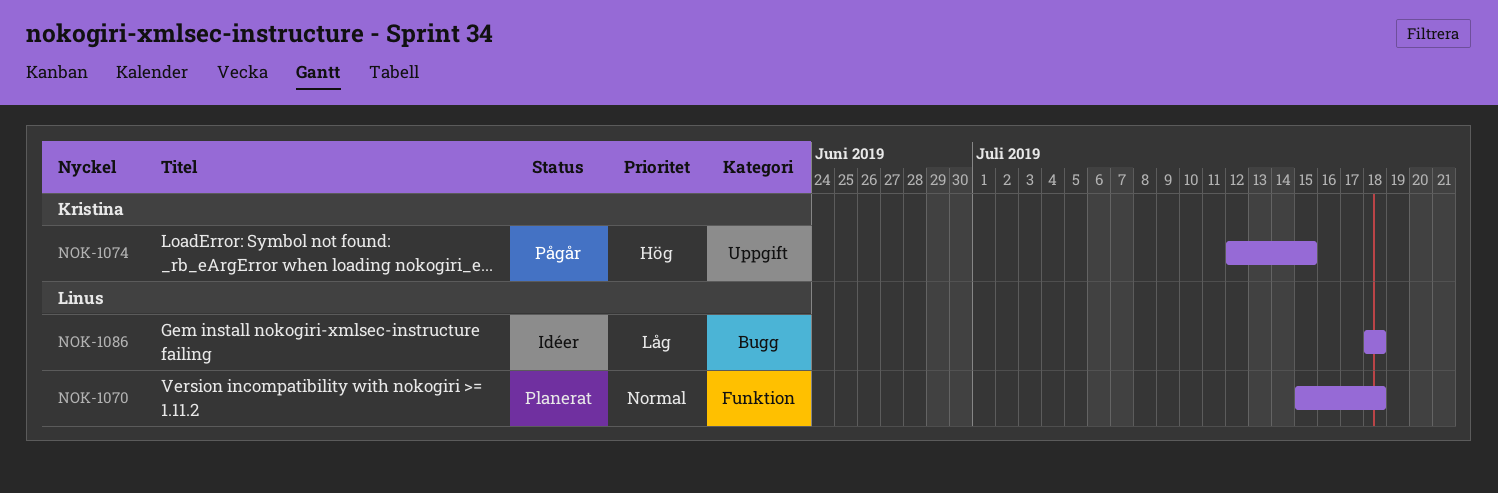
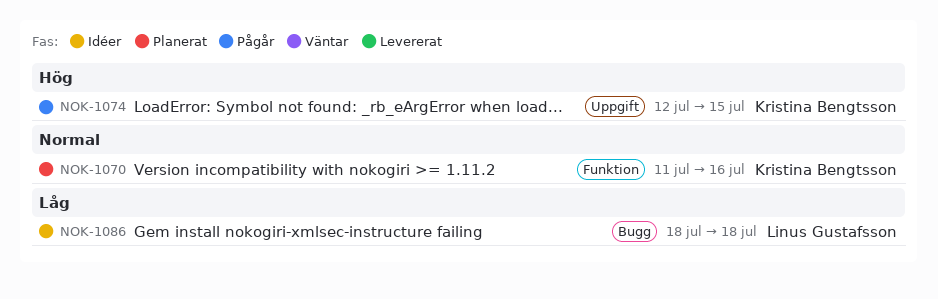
NOK-1070, owner: Linus Gustafsson -> Kristina Bengtsson
NOK-1070, start: Jul 15 -> Jul 11
NOK-1070, due: Jul 18 -> Jul 16

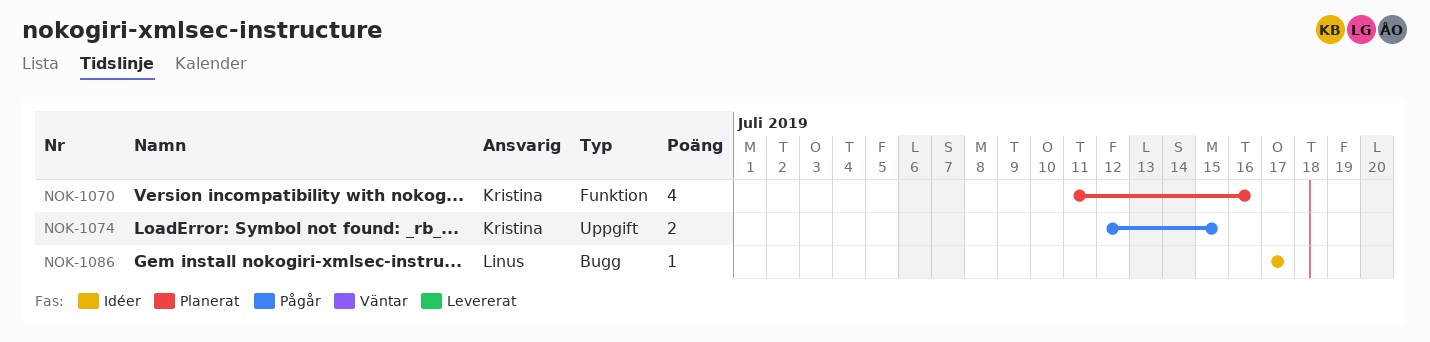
NOK-1086, start: Jul 18 -> Jul 17
NOK-1086, due: Jul 18 -> Jul 17

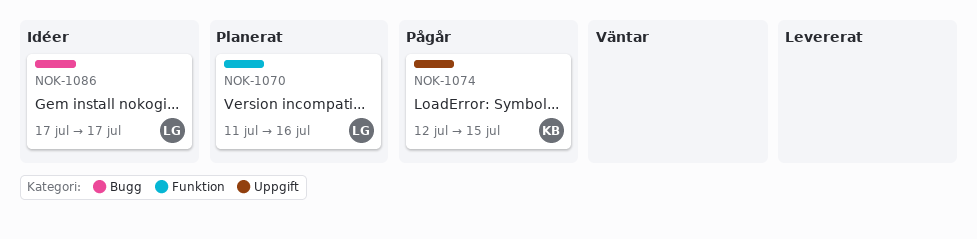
NOK-1070, owner: Kristina -> Linus

